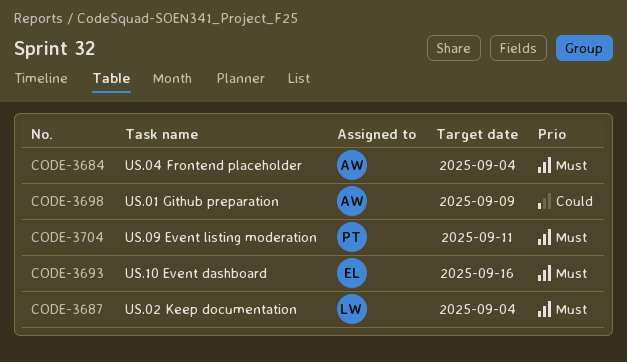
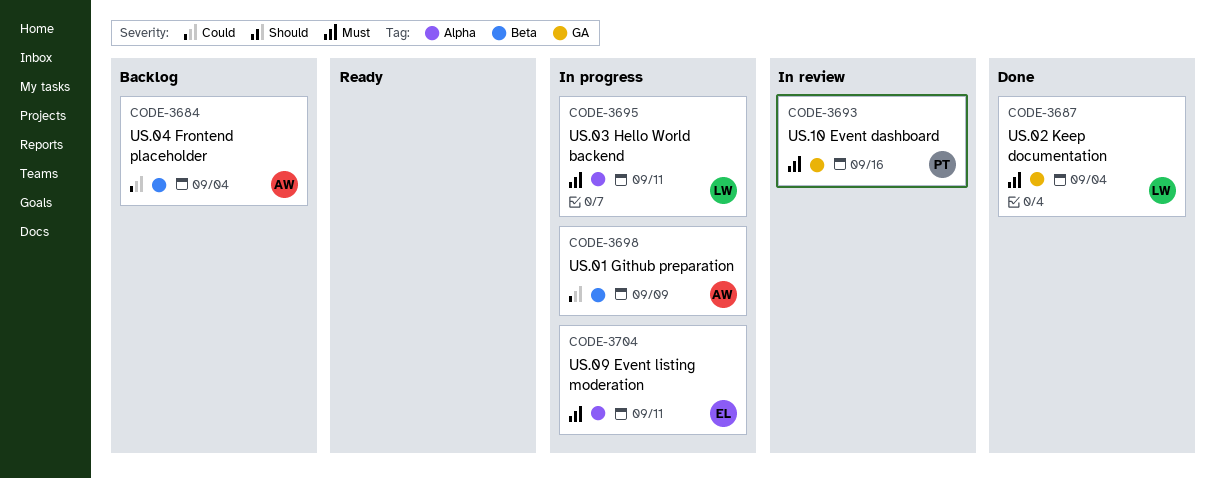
CODE-3684, priority: Must -> Could
CODE-3693, owner: EL -> PT
CODE-3695: none -> present
CODE-3704, owner: PT -> EL

